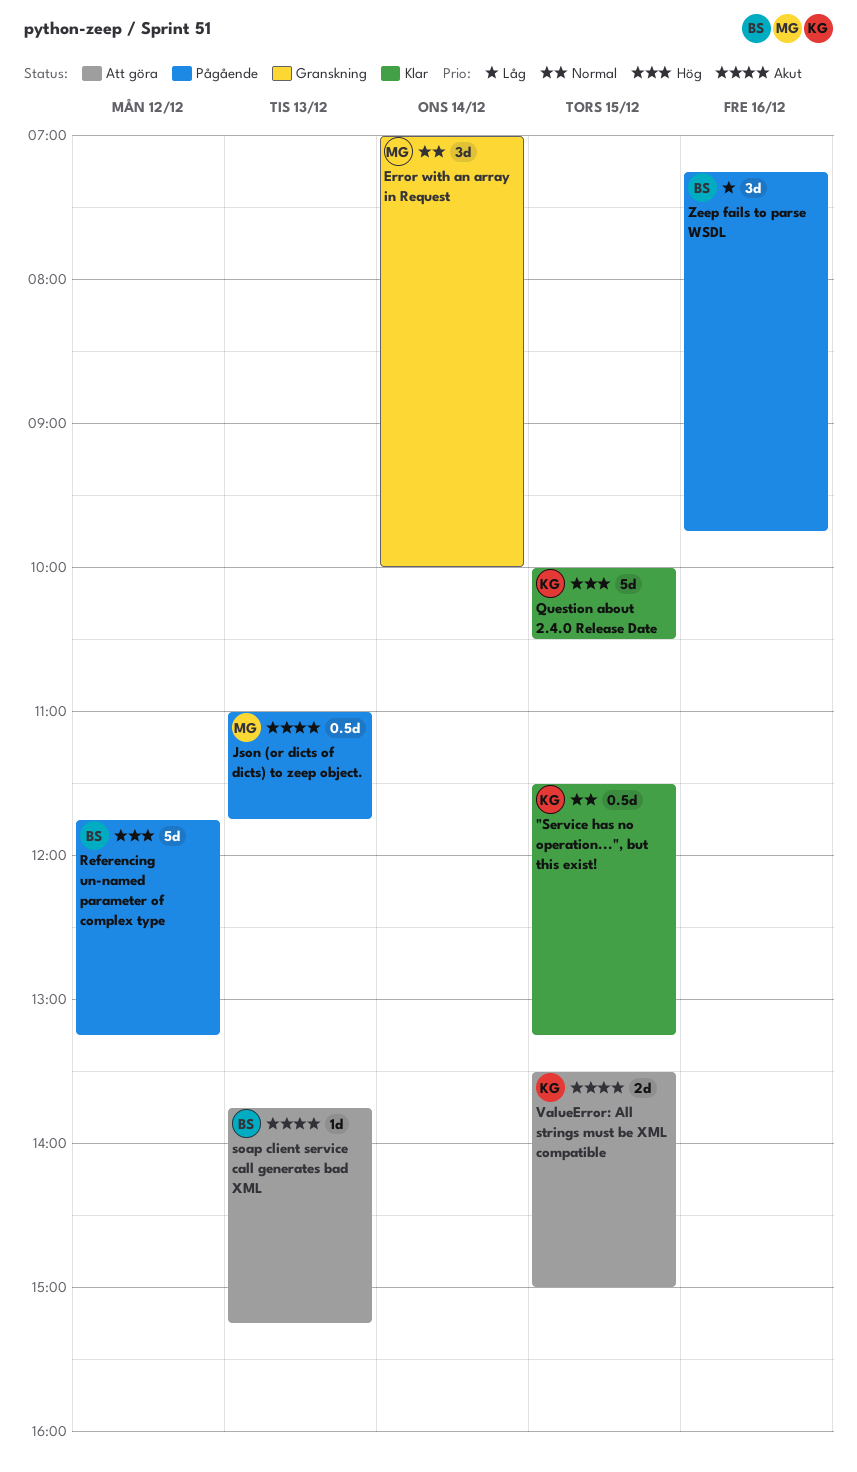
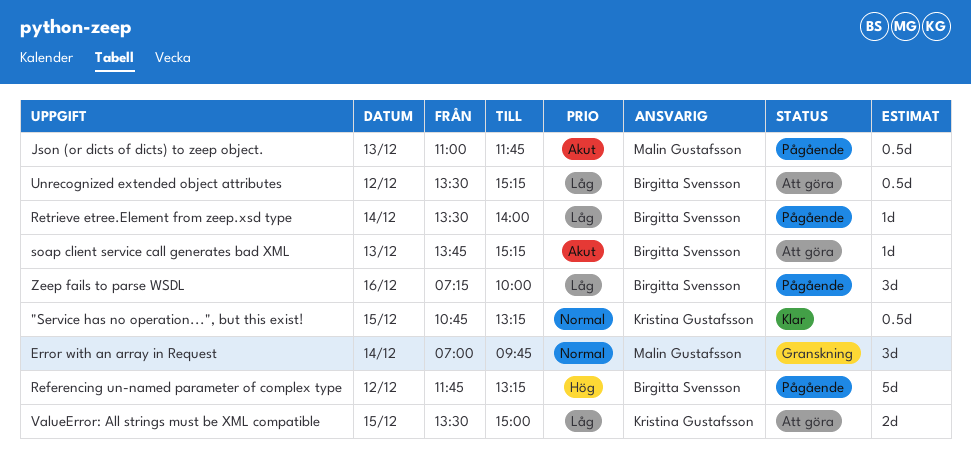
"Service has no operation...", but this exist!, begins: 11:30 -> 10:45
Error with an array in Request, ends: 10:00 -> 09:45
Question about 2.4.0 Release Date: present -> none
Retrieve etree.Element from zeep.xsd type: none -> present
Unrecognized extended object attributes: none -> present
ValueError: All strings must be XML compatible, priority: Akut -> Låg
Zeep fails to parse WSDL, ends: 09:45 -> 10:00

